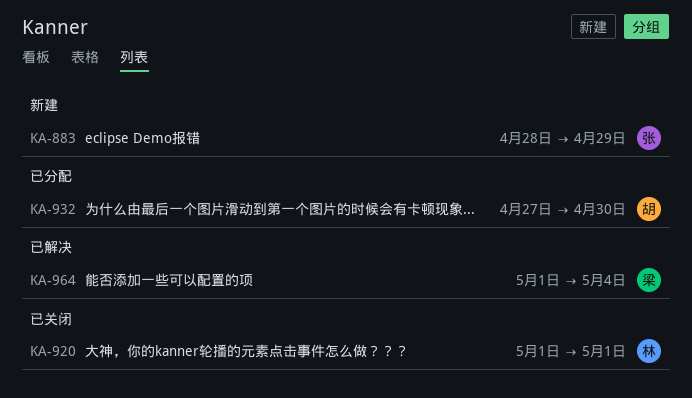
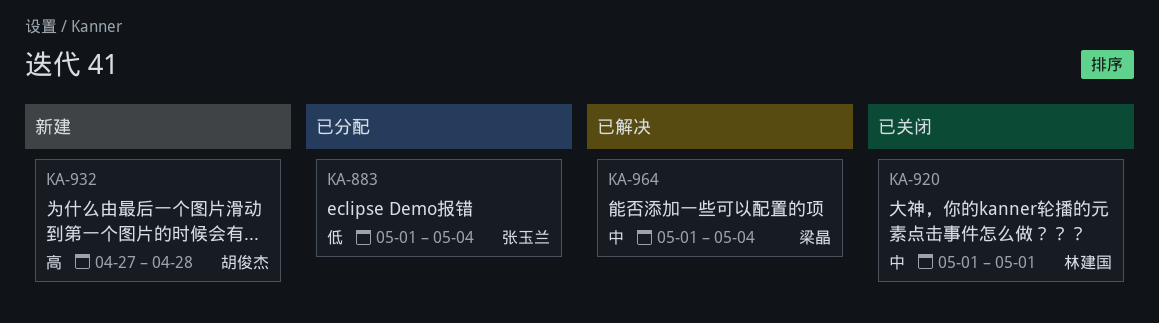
KA-883, status: 新建 -> 已分配
KA-883, start: Apr 28 -> May 1
KA-883, due: Apr 29 -> May 4
KA-932, status: 已分配 -> 新建
KA-932, due: Apr 30 -> Apr 28

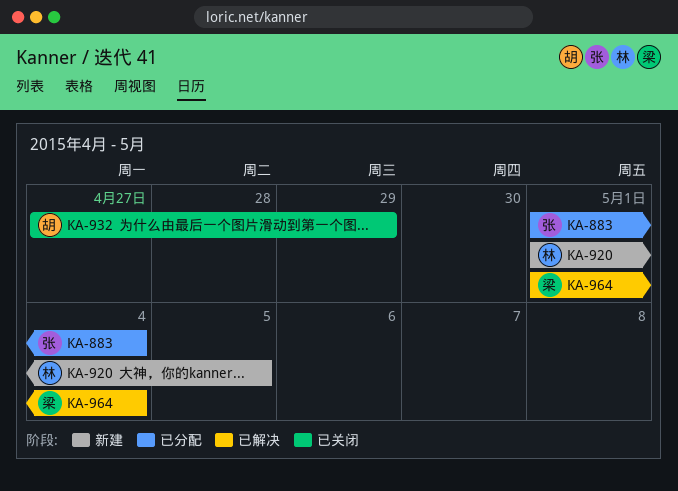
KA-920, status: 已关闭 -> 新建
KA-920, due: May 1 -> May 5
KA-932, status: 新建 -> 已关闭
KA-932, due: Apr 28 -> Apr 29

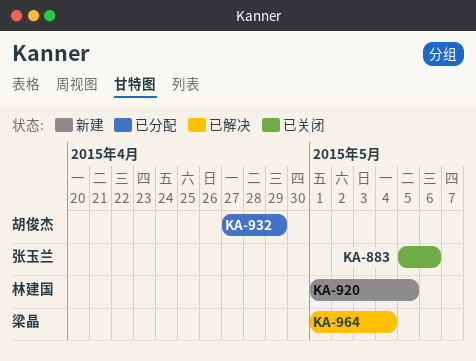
KA-883, status: 已分配 -> 已关闭
KA-883, start: May 1 -> May 5
KA-883, due: May 4 -> May 6
KA-932, status: 已关闭 -> 已分配

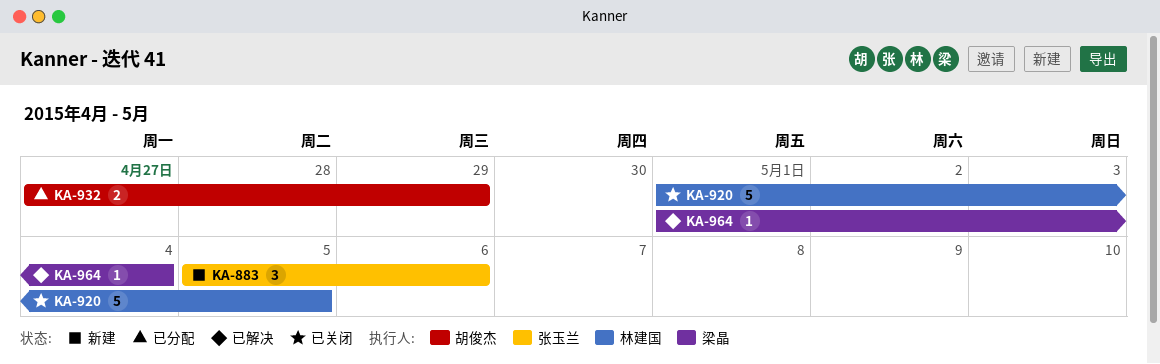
KA-883, status: 已关闭 -> 新建
KA-920, status: 新建 -> 已关闭

